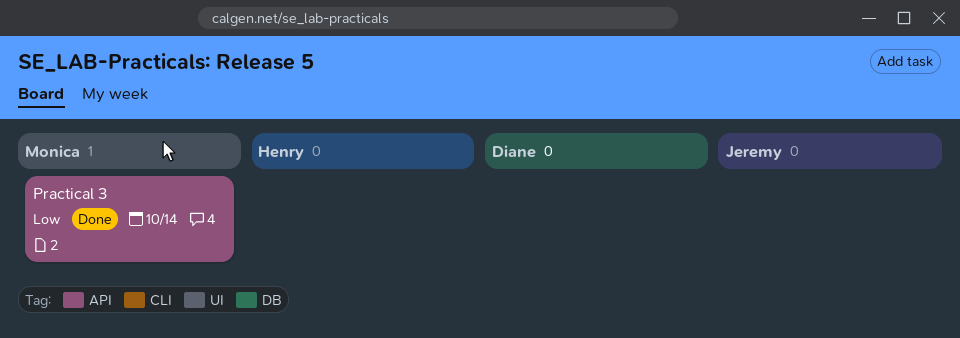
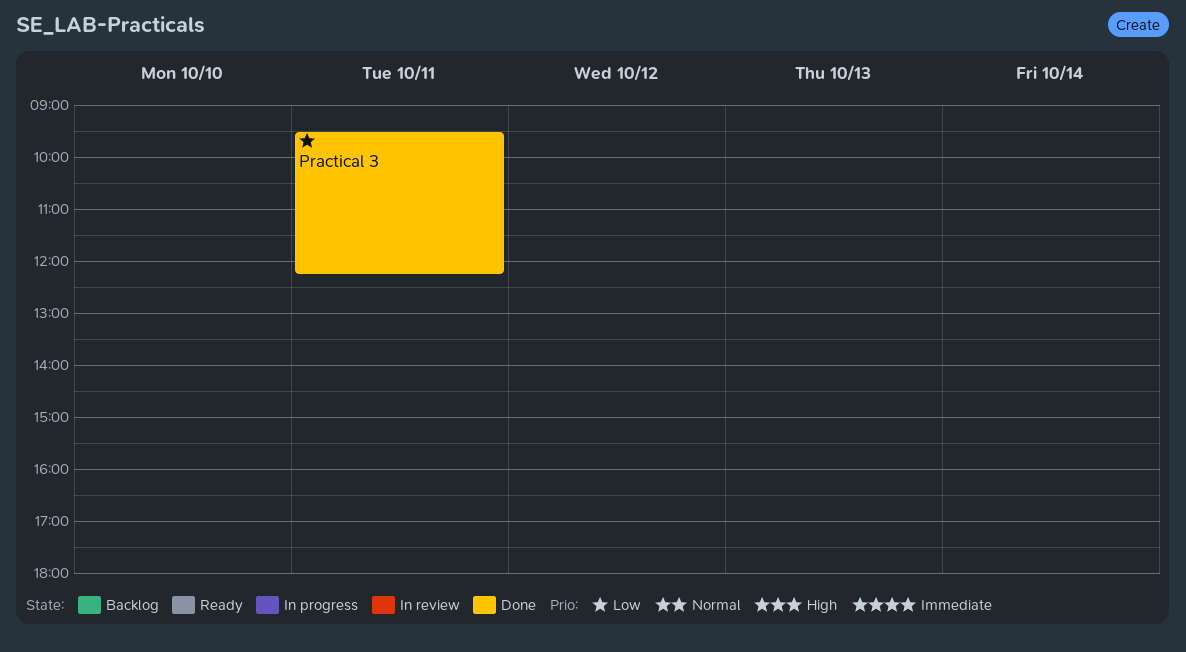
Practical 3, day: Oct 14 -> Oct 11

